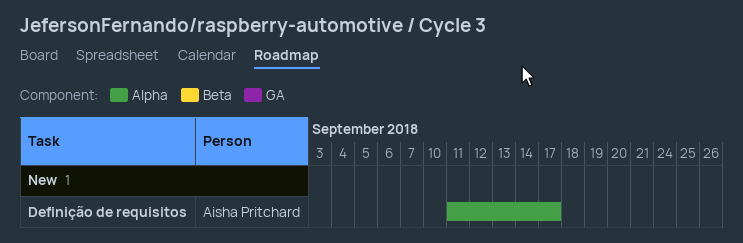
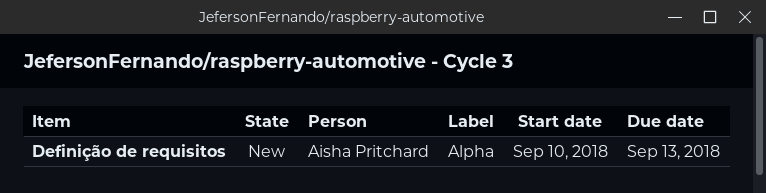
Definição de requisitos, start: Sep 11 -> Sep 10
Definição de requisitos, due: Sep 17 -> Sep 13

